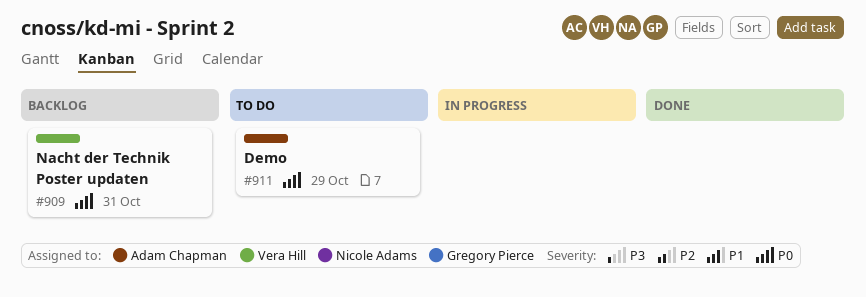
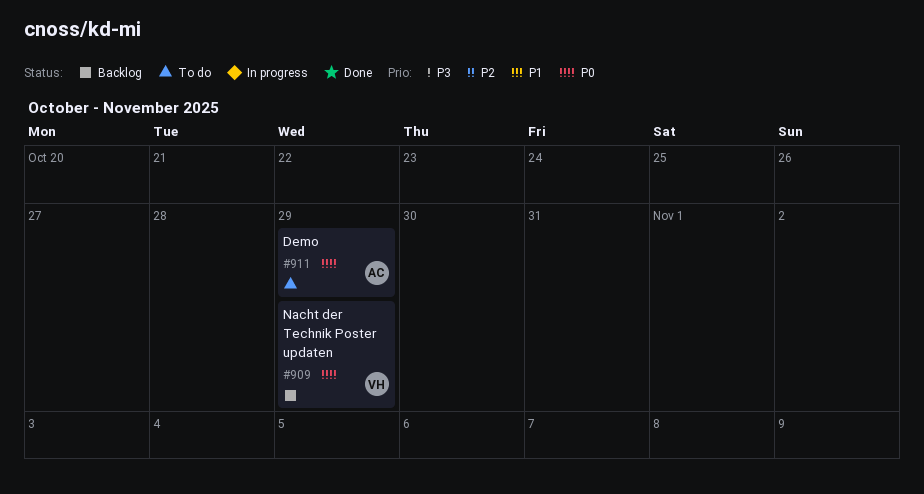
#909, due: Oct 31 -> Oct 29

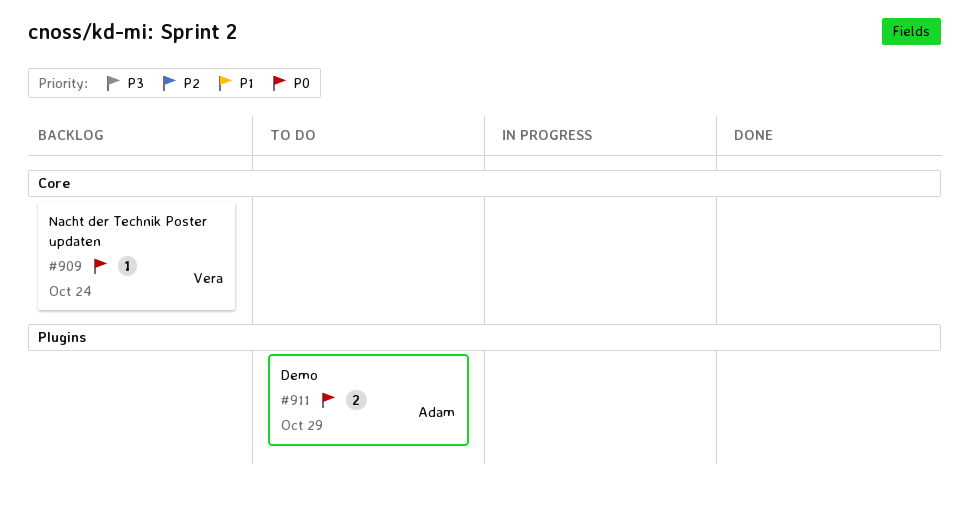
#909, due: Oct 29 -> Oct 24

